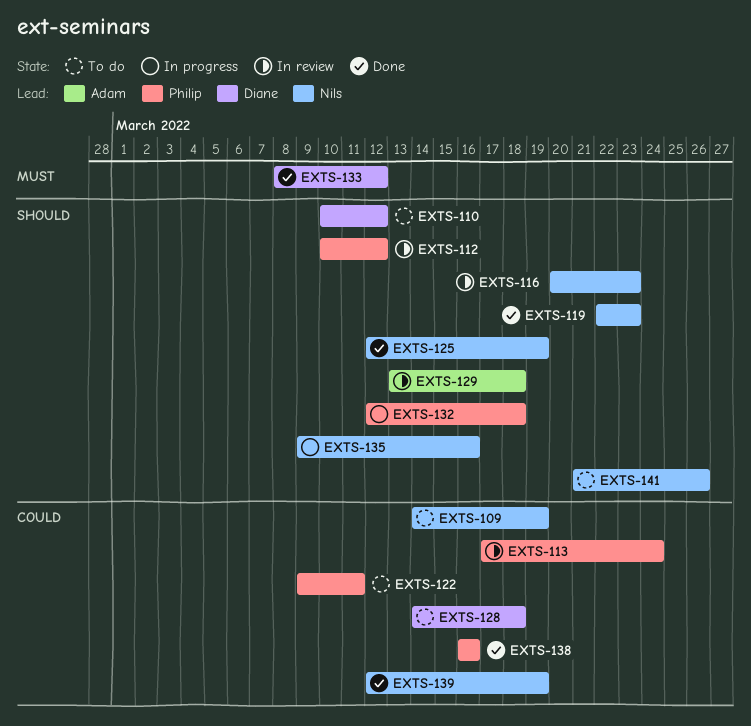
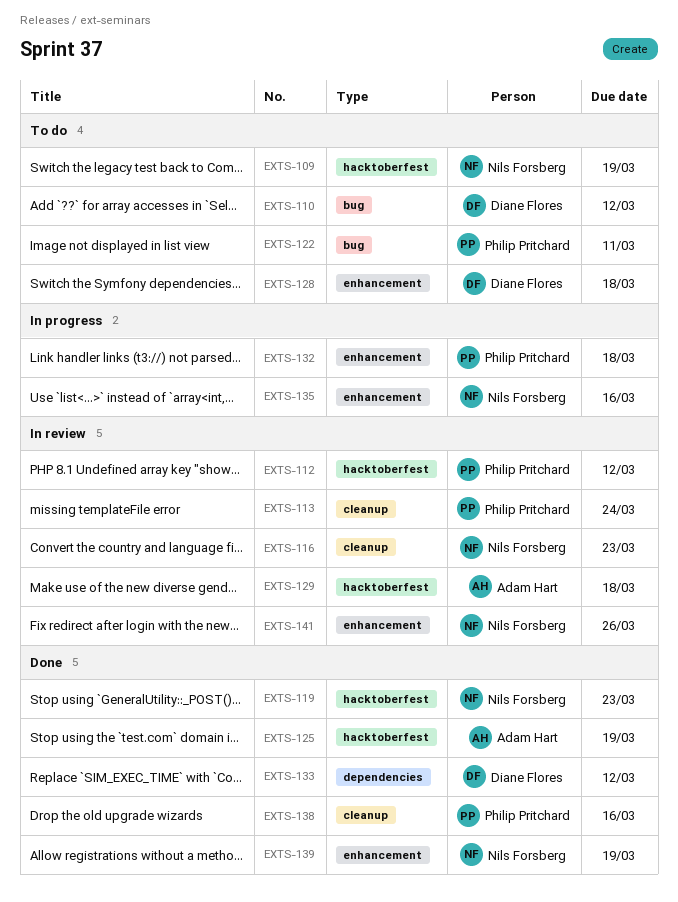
EXTS-125, owner: Nils Forsberg -> Adam Hart
EXTS-141, status: To do -> In review

